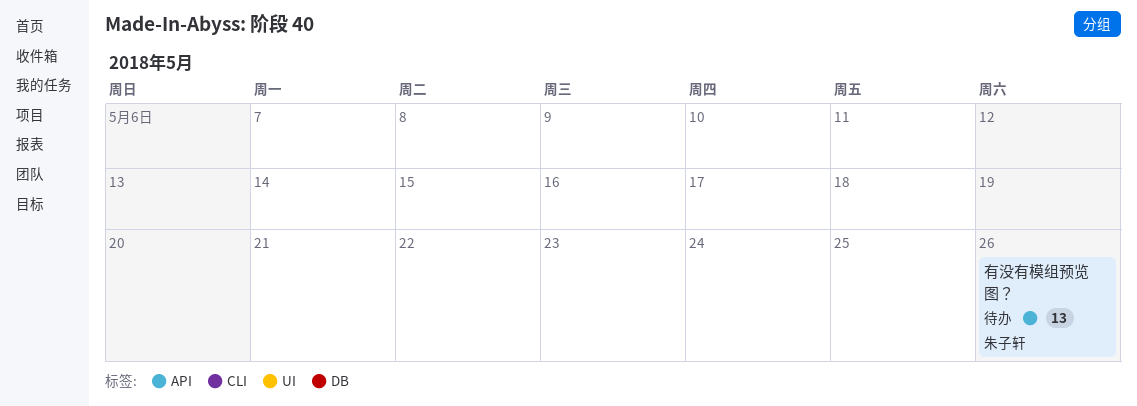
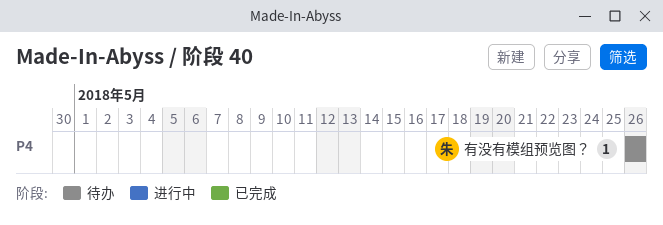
有没有模组预览图？, estimate: 13 -> 1

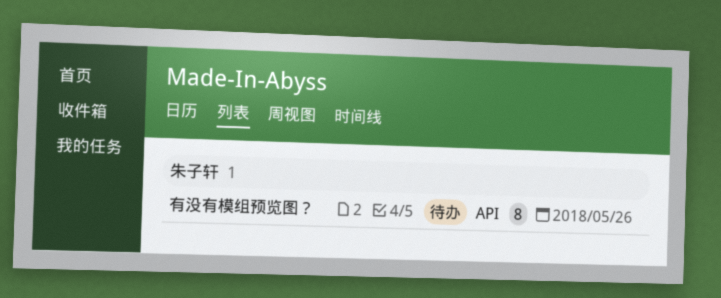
有没有模组预览图？, estimate: 1 -> 8

